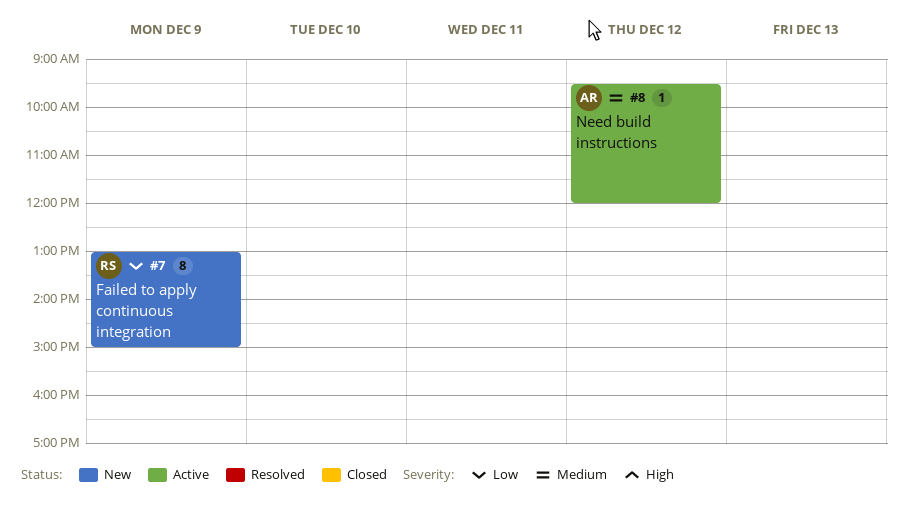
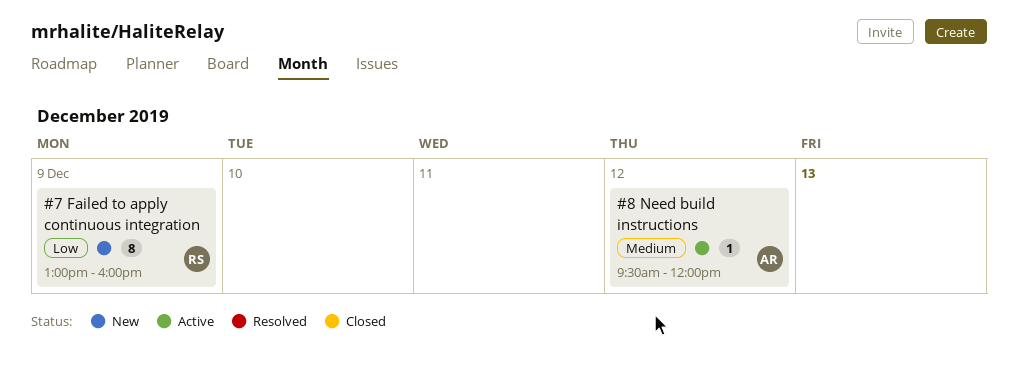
#7, ends: 15:00 -> 16:00

